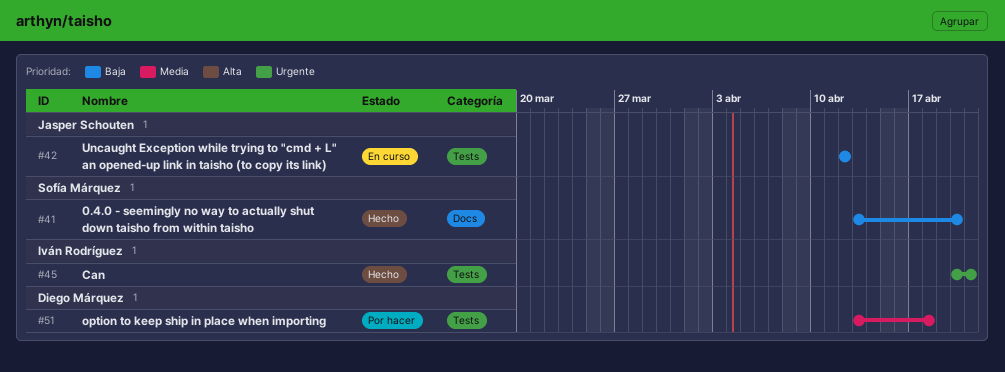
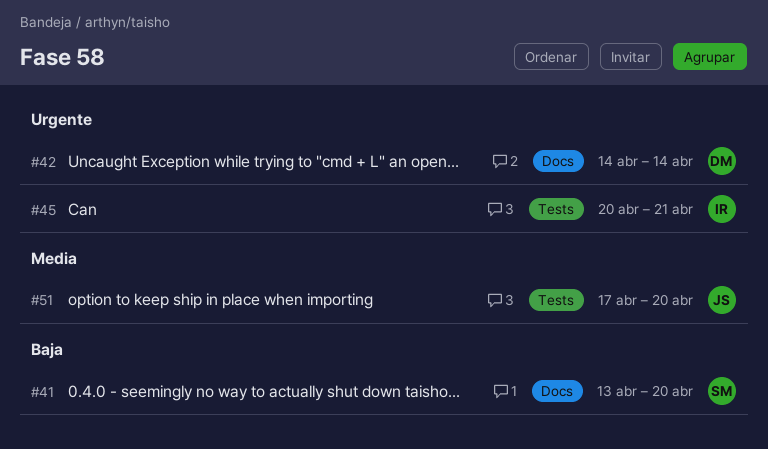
#42, owner: Jasper Schouten -> Diego Márquez
#42, priority: Baja -> Urgente
#42, label: Tests -> Docs
#42, start: Apr 12 -> Apr 14
#42, due: Apr 12 -> Apr 14
#51, owner: Diego Márquez -> Jasper Schouten
#51, start: Apr 13 -> Apr 17
#51, due: Apr 18 -> Apr 20

